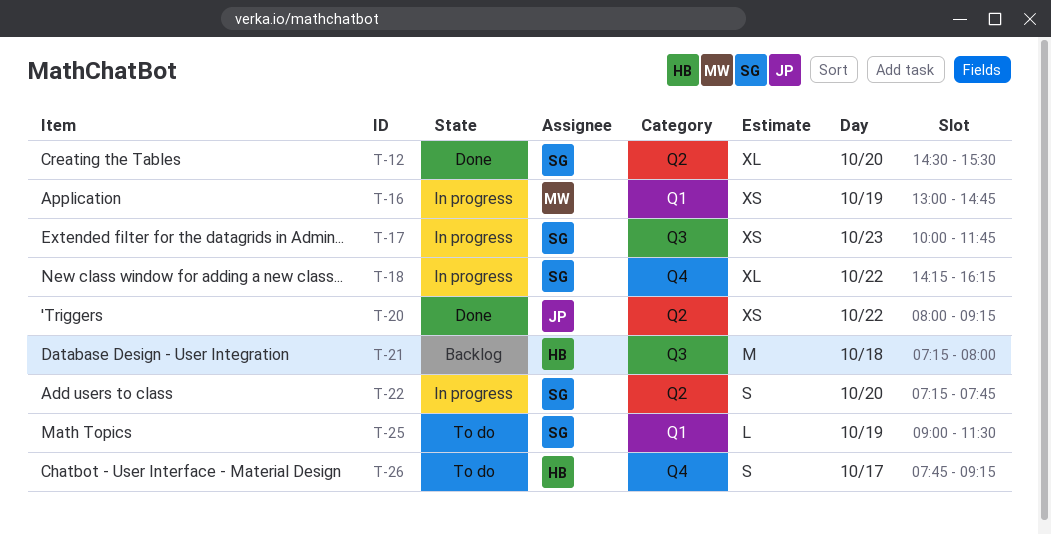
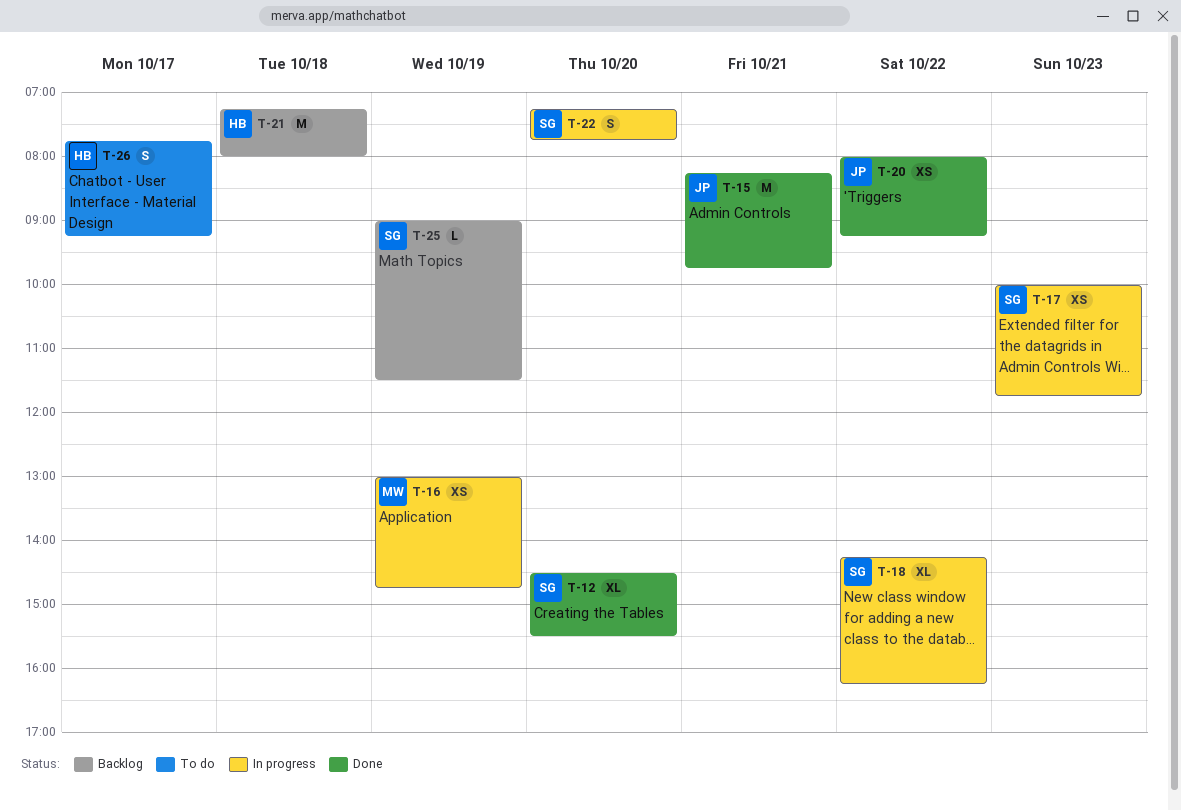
T-15: none -> present
T-25, status: To do -> Backlog

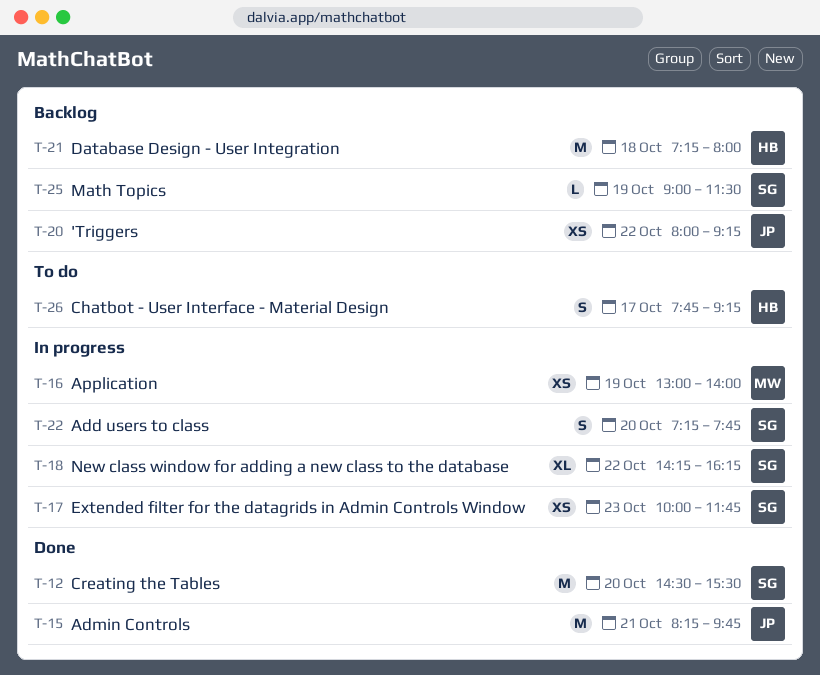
T-12, estimate: XL -> M
T-16, ends: 14:45 -> 14:00
T-20, status: Done -> Backlog

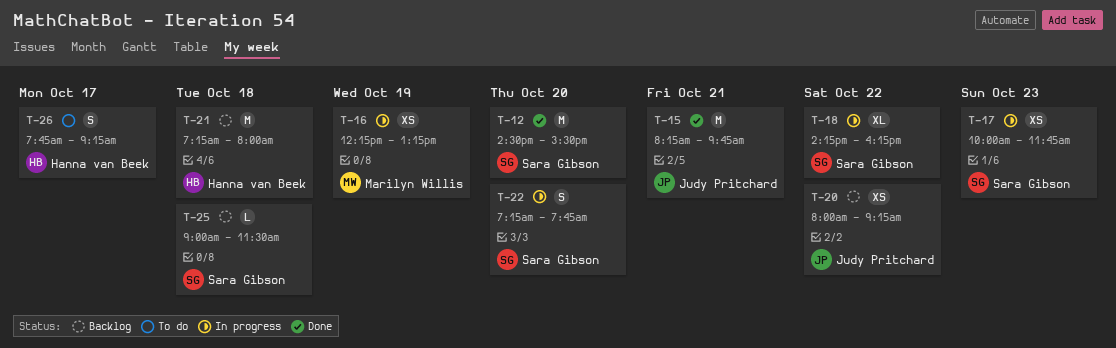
T-16, begins: 13:00 -> 12:15
T-16, ends: 14:00 -> 13:15
T-25, day: Oct 19 -> Oct 18

